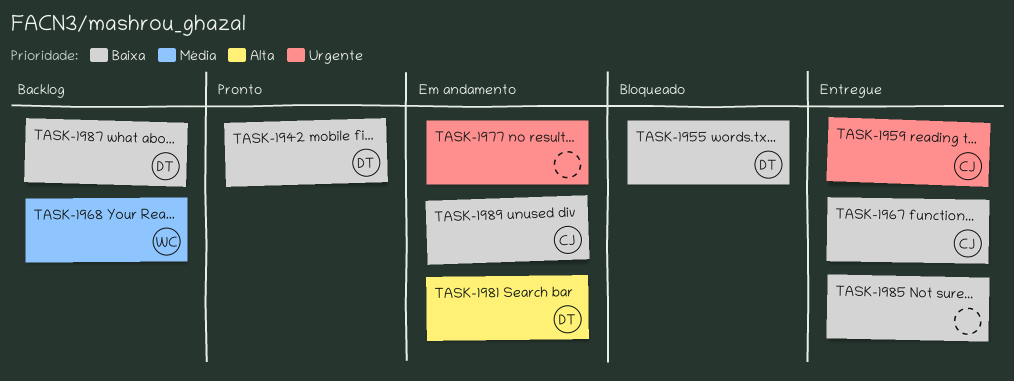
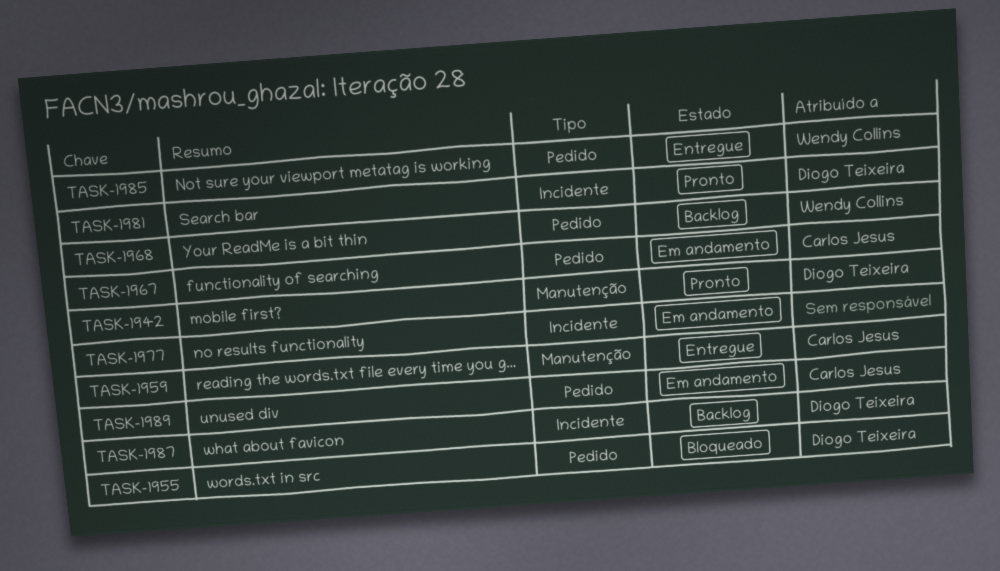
TASK-1967, status: Entregue -> Em andamento
TASK-1981, status: Em andamento -> Pronto
TASK-1985, owner: none -> Wendy Collins

